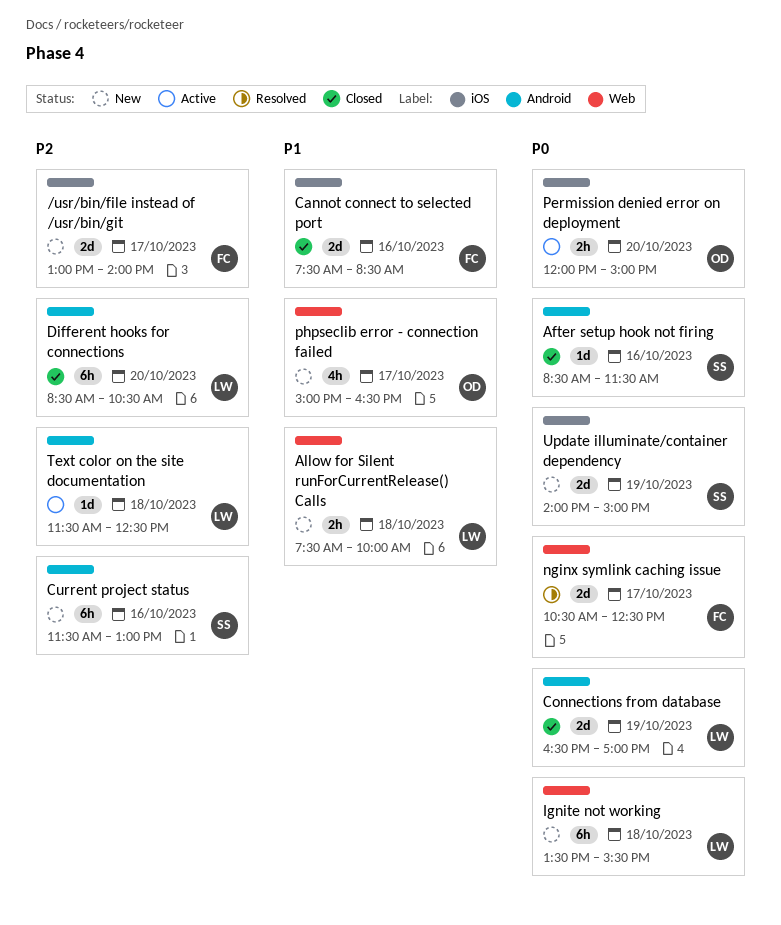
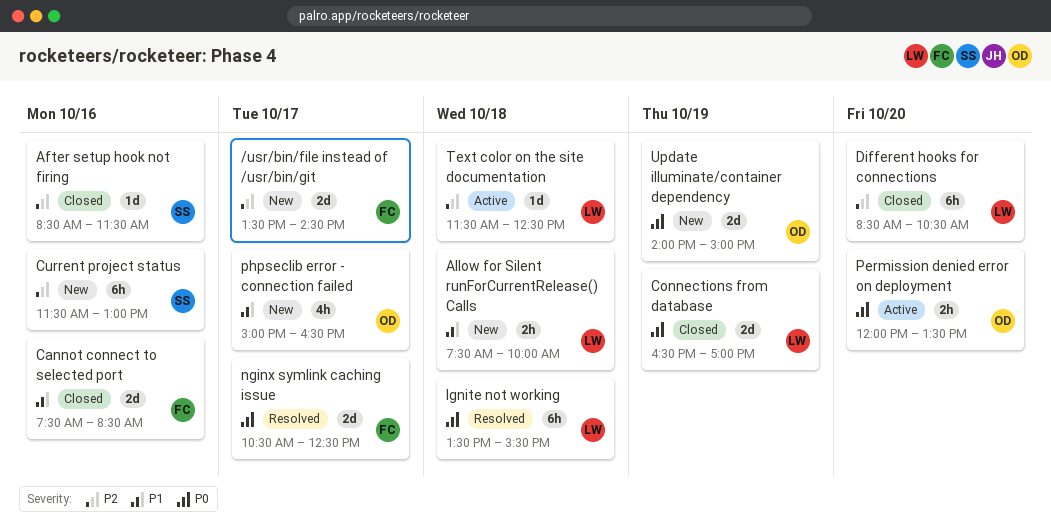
/usr/bin/file instead of /usr/bin/git, begins: 13:00 -> 13:30
/usr/bin/file instead of /usr/bin/git, ends: 14:00 -> 14:30
After setup hook not firing, priority: P0 -> P2
Ignite not working, status: New -> Resolved
Permission denied error on deployment, ends: 15:00 -> 13:30
Update illuminate/container dependency, owner: SS -> OD

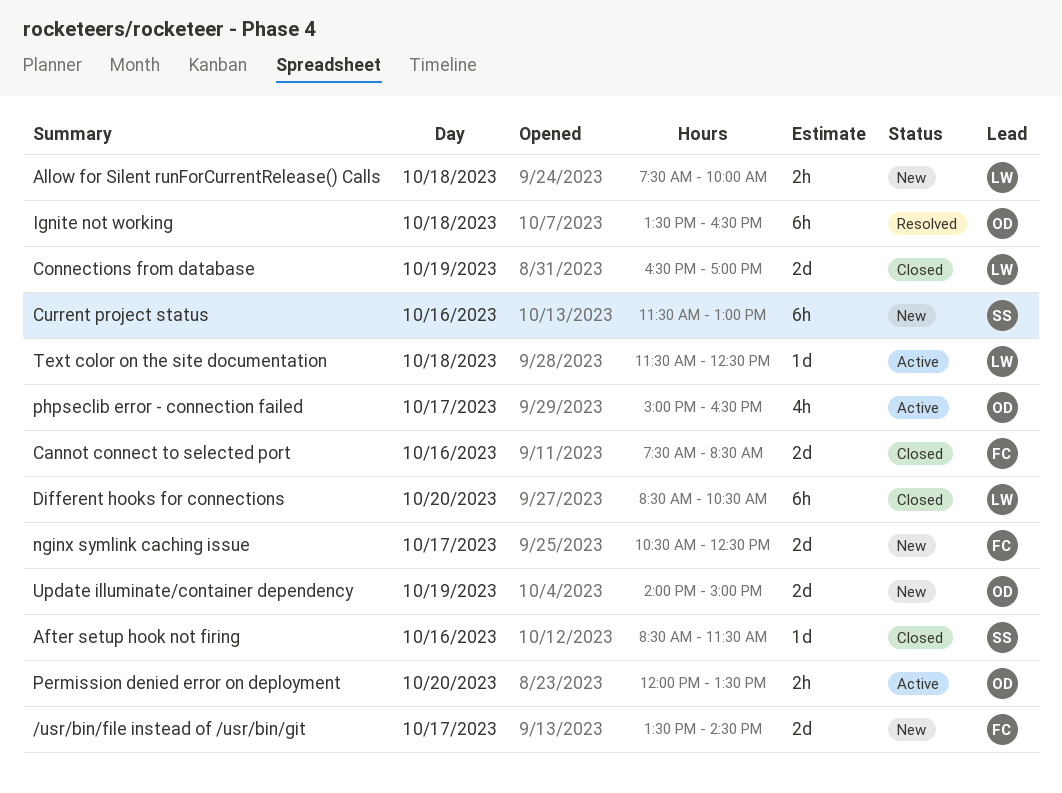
Ignite not working, owner: LW -> OD
Ignite not working, ends: 15:30 -> 16:30
nginx symlink caching issue, status: Resolved -> New
phpseclib error - connection failed, status: New -> Active

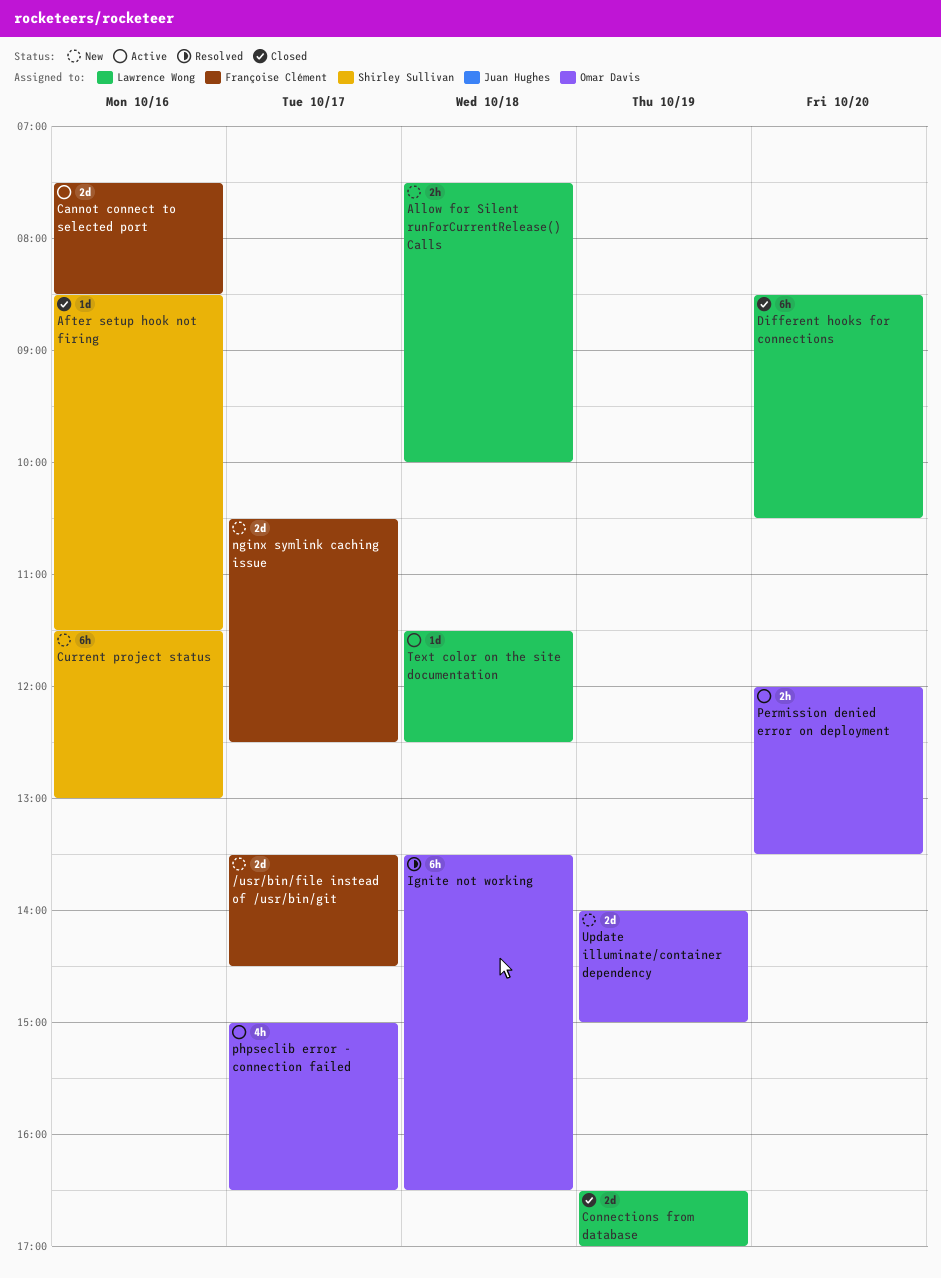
Cannot connect to selected port, status: Closed -> Active

